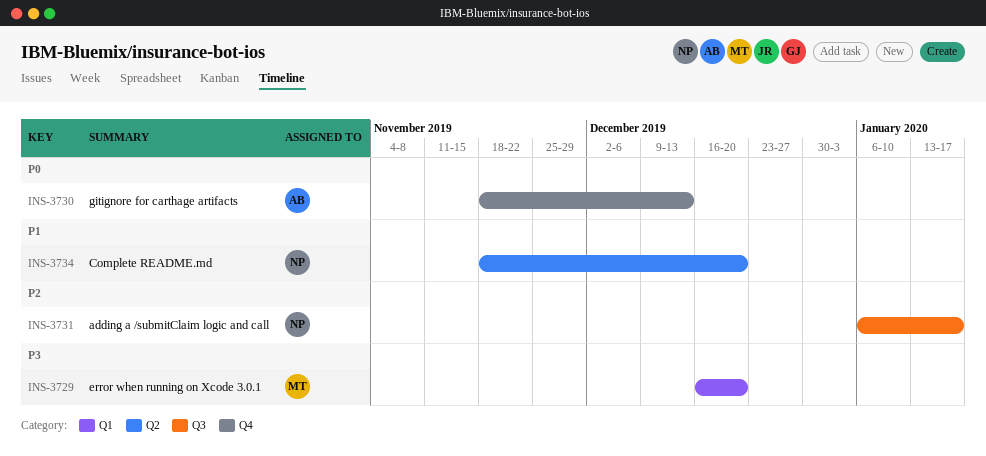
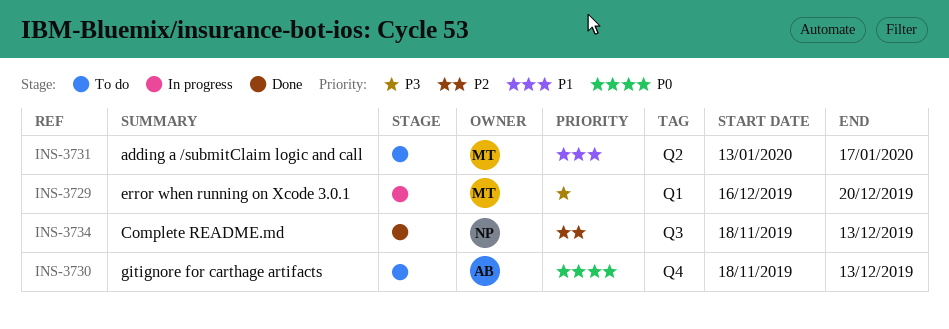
INS-3731, owner: NP -> MT
INS-3731, priority: P2 -> P1
INS-3731, label: Q3 -> Q2
INS-3731, start: Jan 6 -> Jan 13
INS-3734, priority: P1 -> P2
INS-3734, label: Q2 -> Q3
INS-3734, due: Dec 20 -> Dec 13

